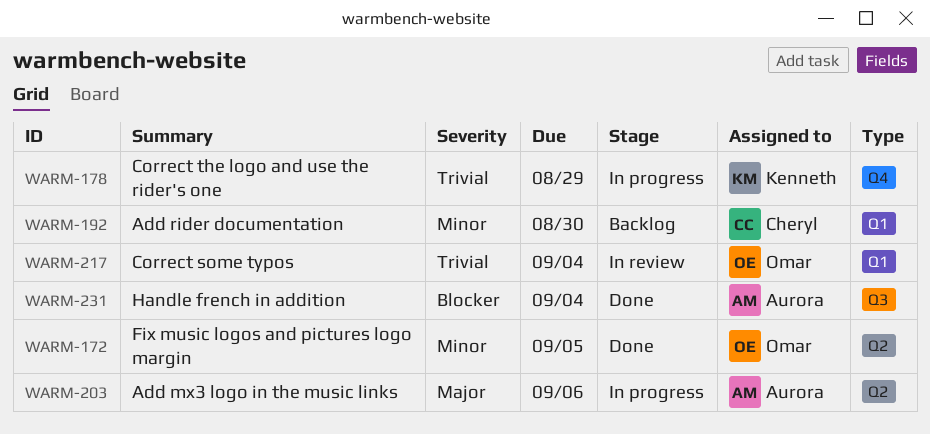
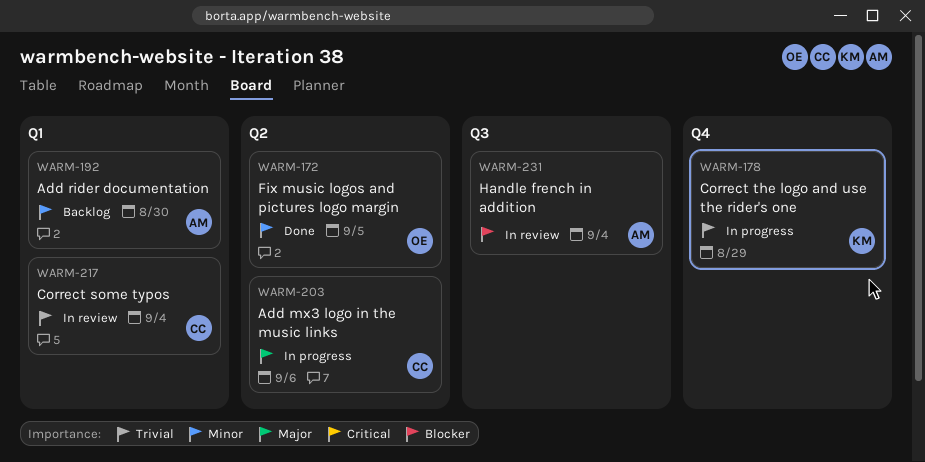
WARM-192, owner: Cheryl -> Aurora
WARM-203, owner: Aurora -> Cheryl
WARM-217, owner: Omar -> Cheryl
WARM-231, status: Done -> In review

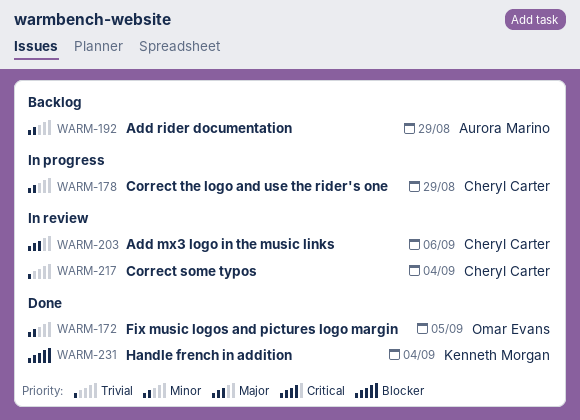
WARM-178, owner: Kenneth Morgan -> Cheryl Carter
WARM-178, priority: Trivial -> Minor
WARM-192, due: Aug 30 -> Aug 29
WARM-203, status: In progress -> In review
WARM-231, status: In review -> Done
WARM-231, owner: Aurora Marino -> Kenneth Morgan

